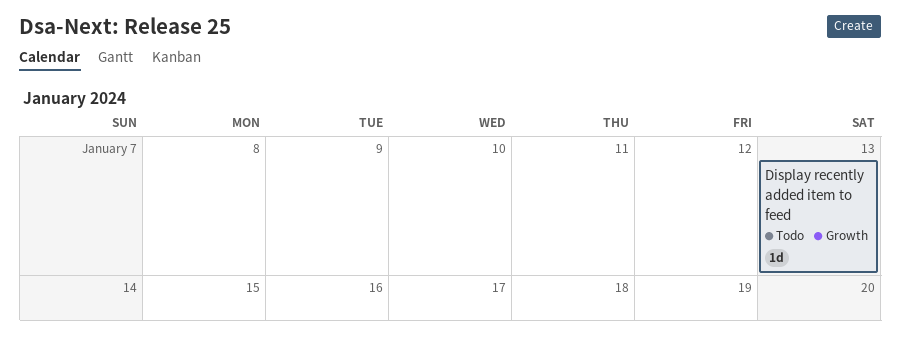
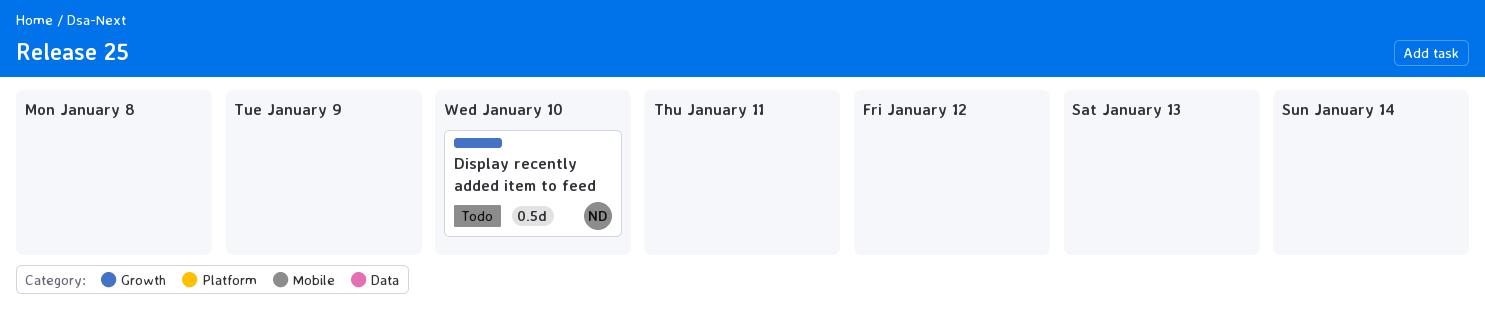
Display recently added item to feed, estimate: 1d -> 0.5d
Display recently added item to feed, due: Jan 13 -> Jan 10

